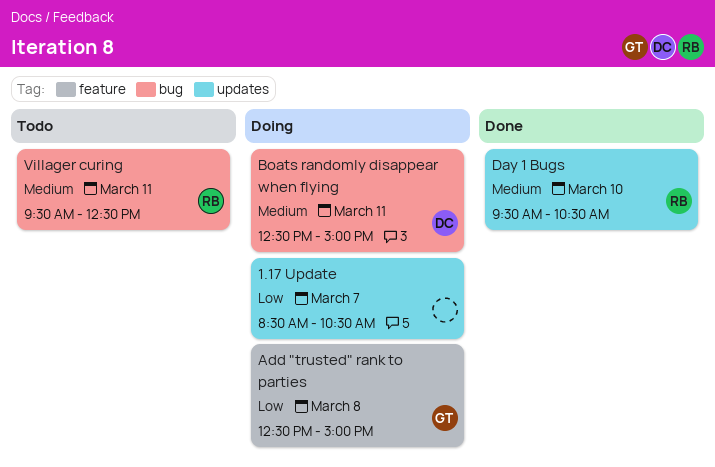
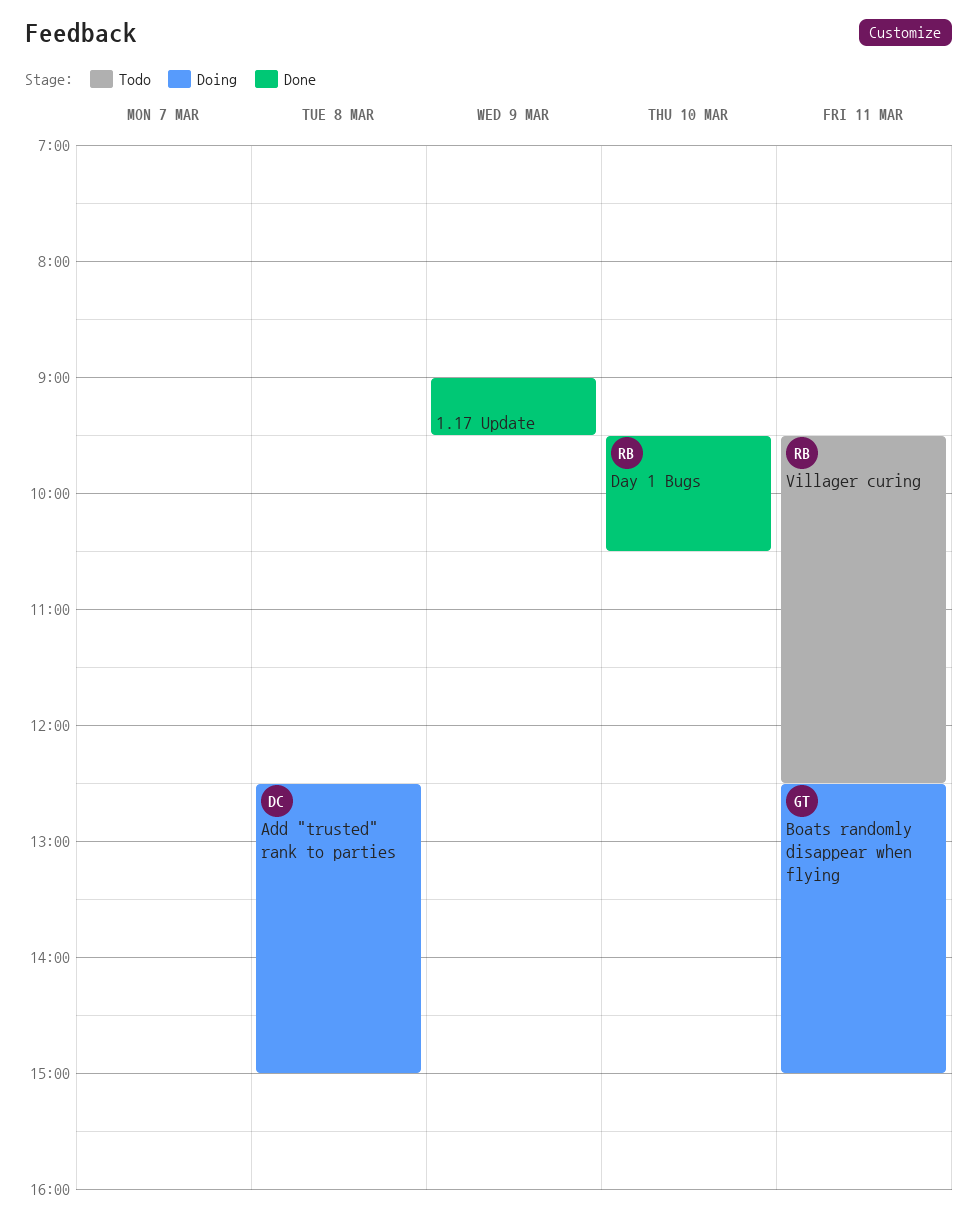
1.17 Update, status: Doing -> Done
1.17 Update, day: Mar 7 -> Mar 9
1.17 Update, begins: 08:30 -> 09:00
1.17 Update, ends: 10:30 -> 09:30
Add "trusted" rank to parties, owner: GT -> DC
Boats randomly disappear when flying, owner: DC -> GT

